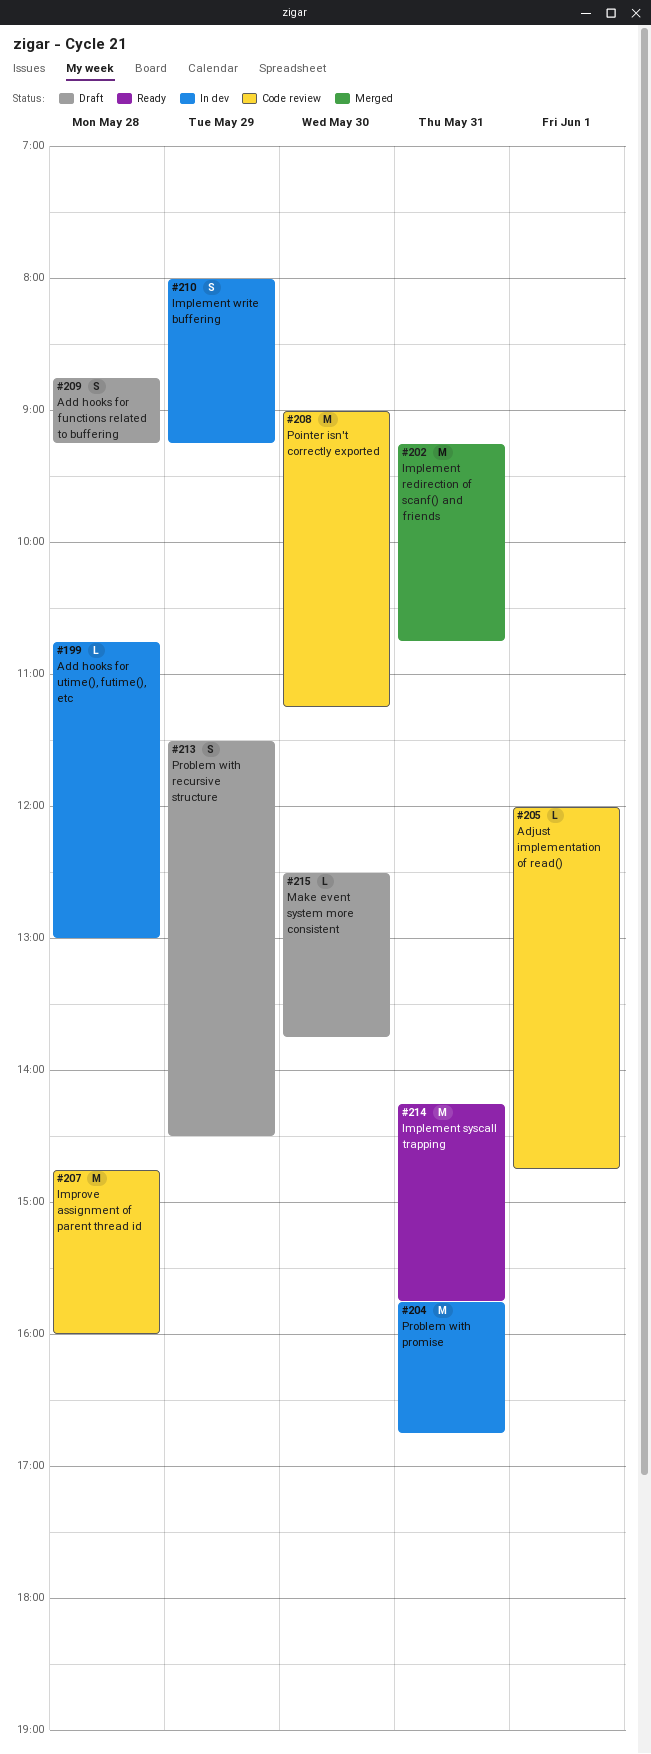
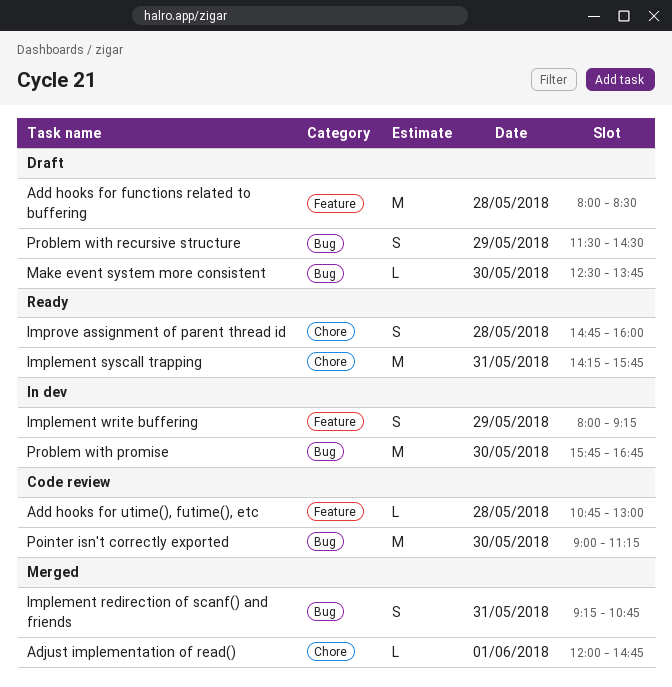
Add hooks for functions related to buffering, estimate: S -> M
Add hooks for functions related to buffering, begins: 08:45 -> 08:00
Add hooks for functions related to buffering, ends: 09:15 -> 08:30
Add hooks for utime(), futime(), etc, status: In dev -> Code review
Adjust implementation of read(), status: Code review -> Merged
Implement redirection of scanf() and friends, estimate: M -> S
Improve assignment of parent thread id, status: Code review -> Ready
Improve assignment of parent thread id, estimate: M -> S
Problem with promise, day: May 31 -> May 30

